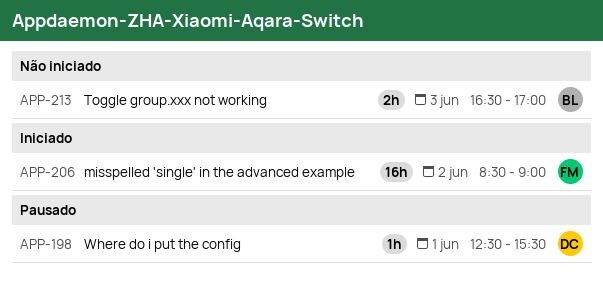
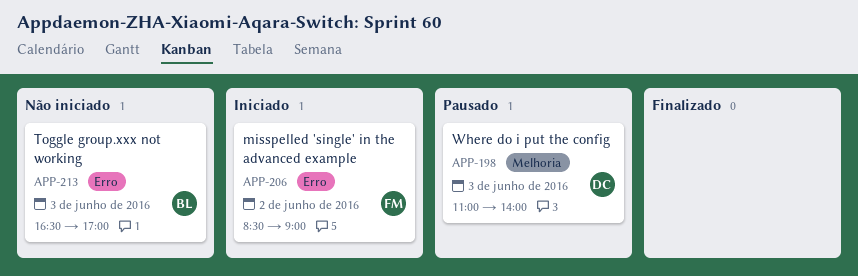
APP-198, day: Jun 1 -> Jun 3
APP-198, begins: 12:30 -> 11:00
APP-198, ends: 15:30 -> 14:00

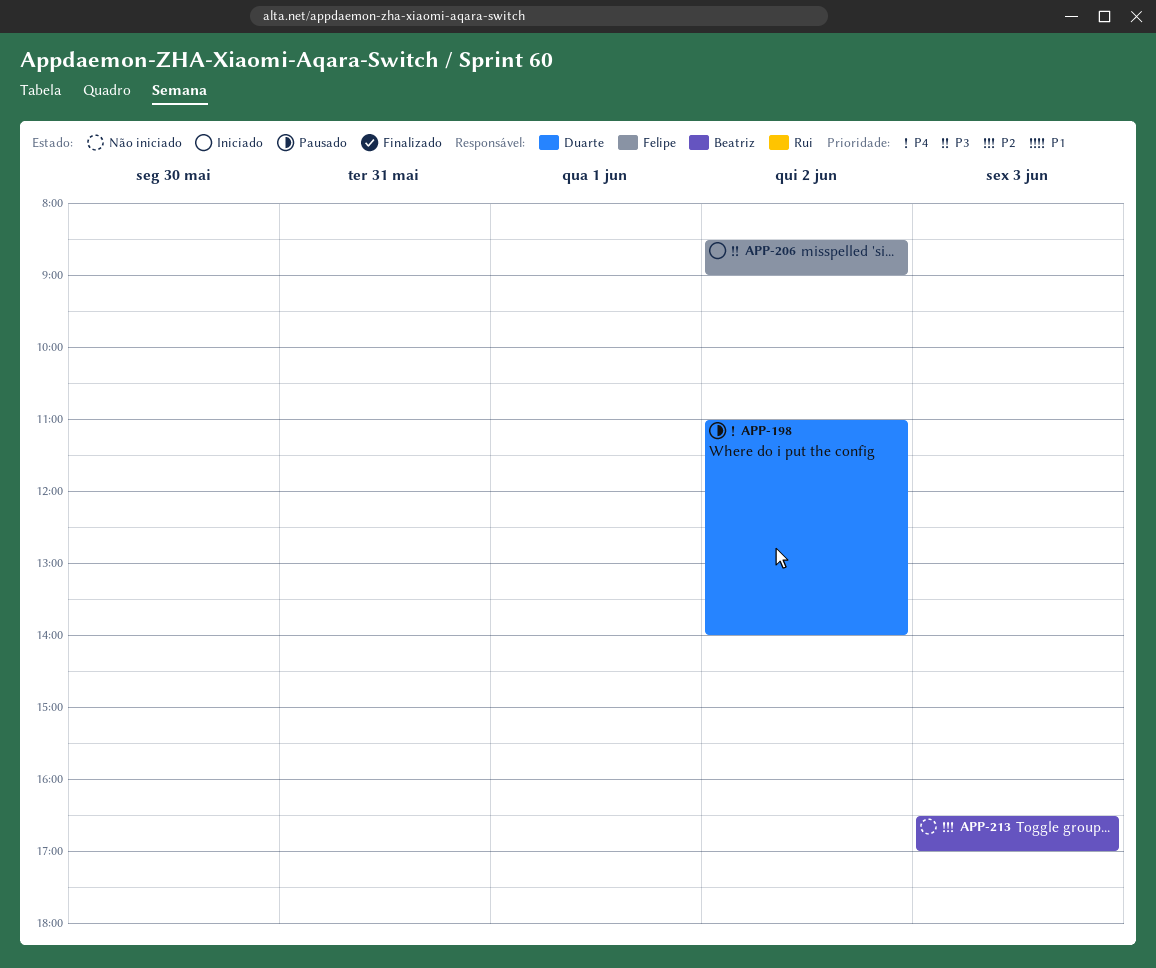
APP-198, day: Jun 3 -> Jun 2

